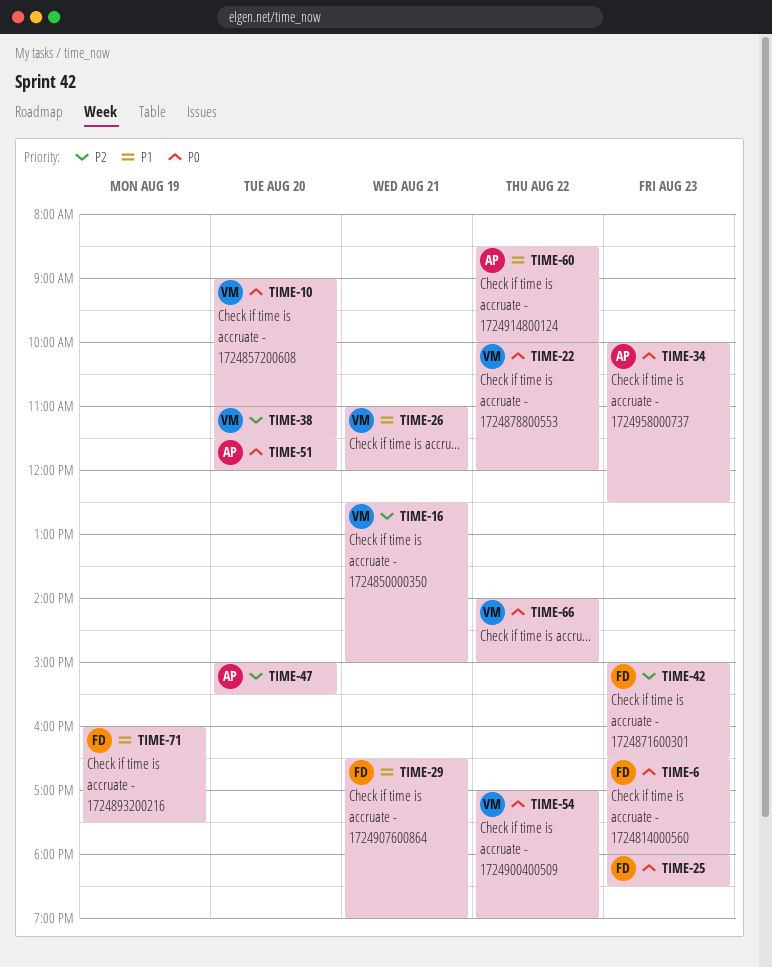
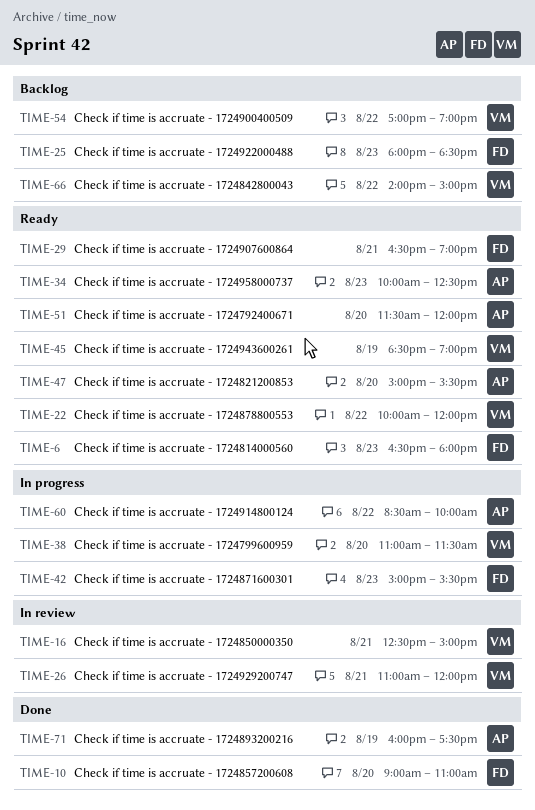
TIME-10, owner: VM -> FD
TIME-42, ends: 16:30 -> 15:30
TIME-45: none -> present
TIME-71, owner: FD -> AP

